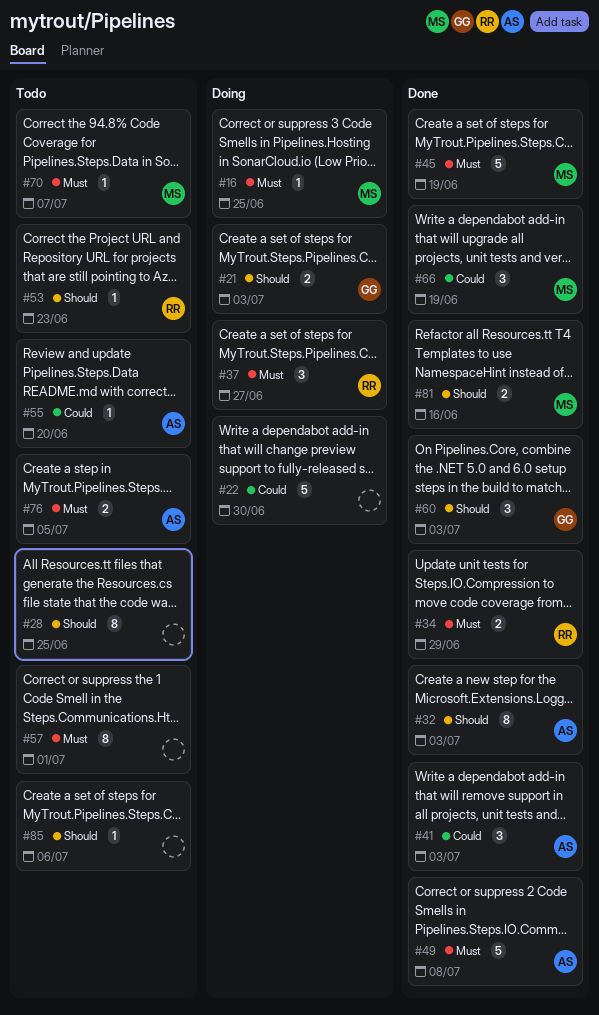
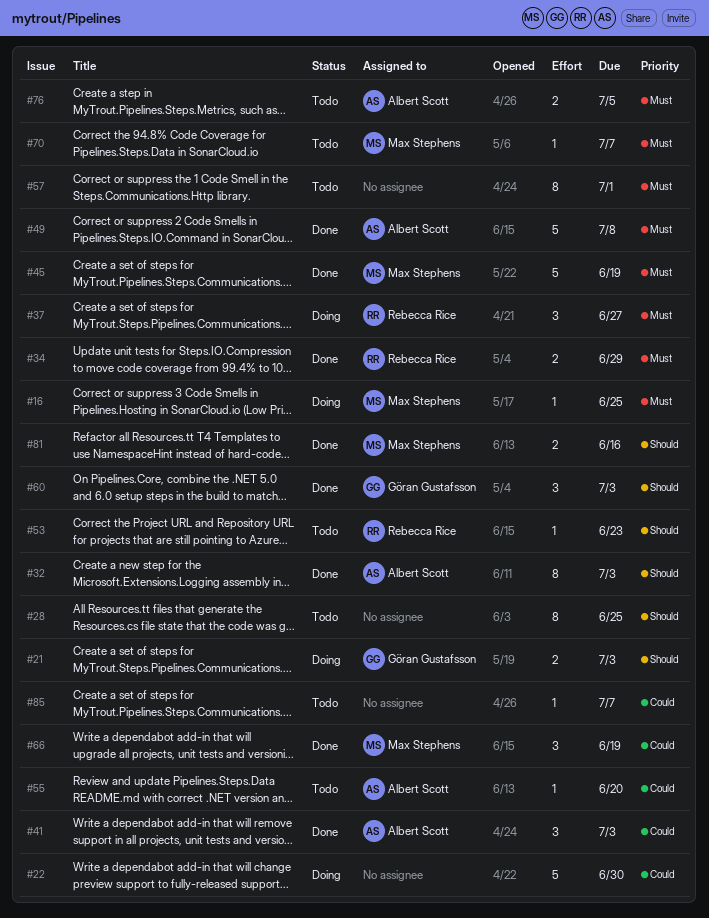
#85, priority: Should -> Could
#85, due: Jul 6 -> Jul 7

